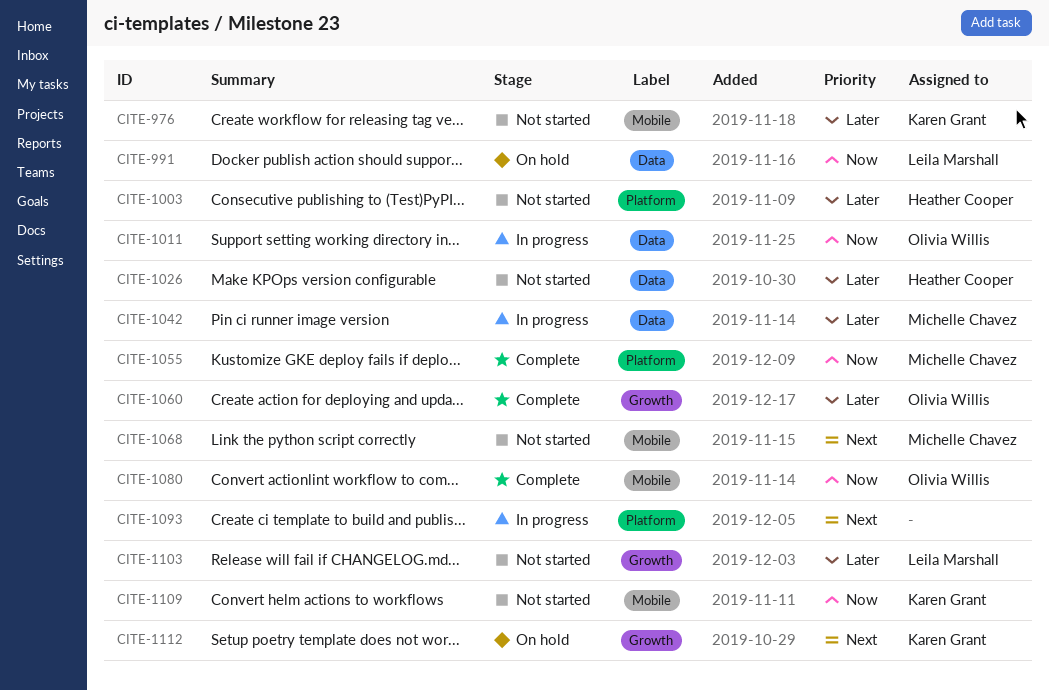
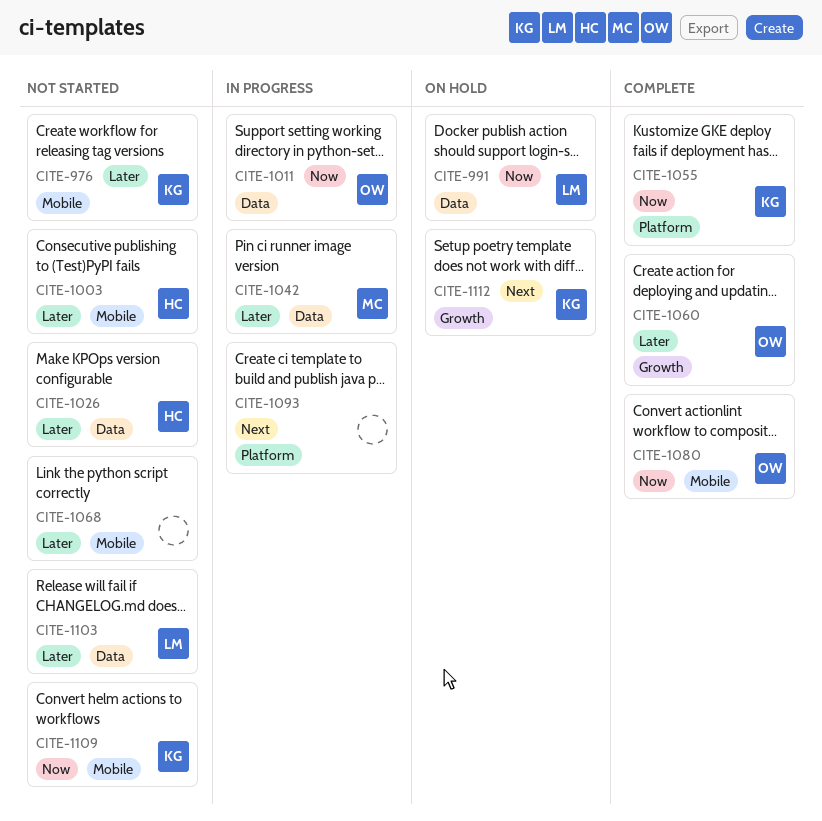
CITE-1003, label: Platform -> Mobile
CITE-1055, owner: Michelle Chavez -> Karen Grant
CITE-1068, owner: Michelle Chavez -> none
CITE-1068, priority: Next -> Later
CITE-1103, label: Growth -> Data

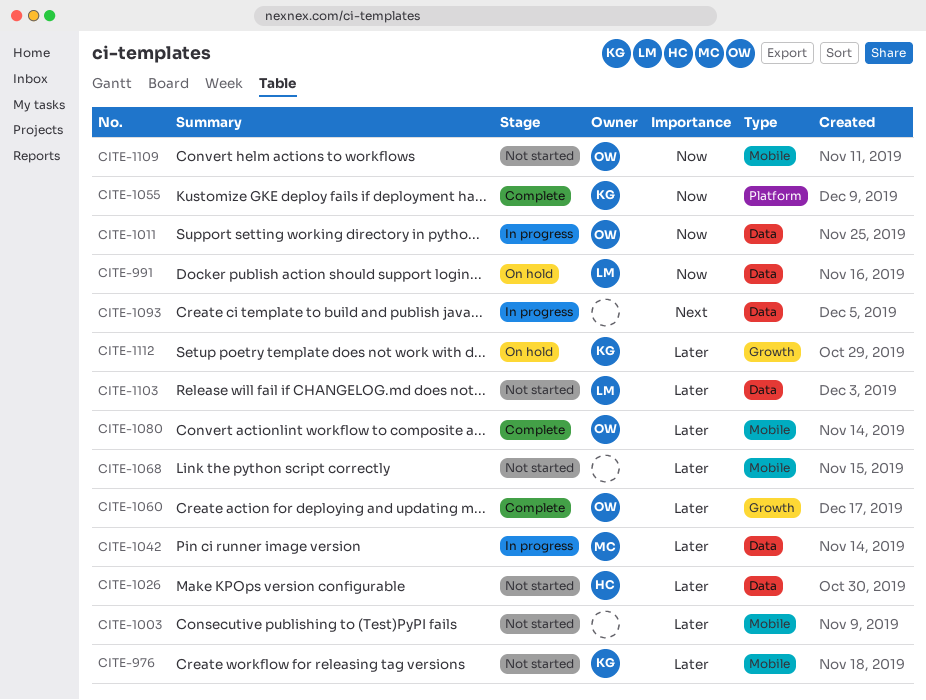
CITE-1003, owner: HC -> none
CITE-1080, priority: Now -> Later
CITE-1093, label: Platform -> Data
CITE-1109, owner: KG -> OW
CITE-1112, priority: Next -> Later

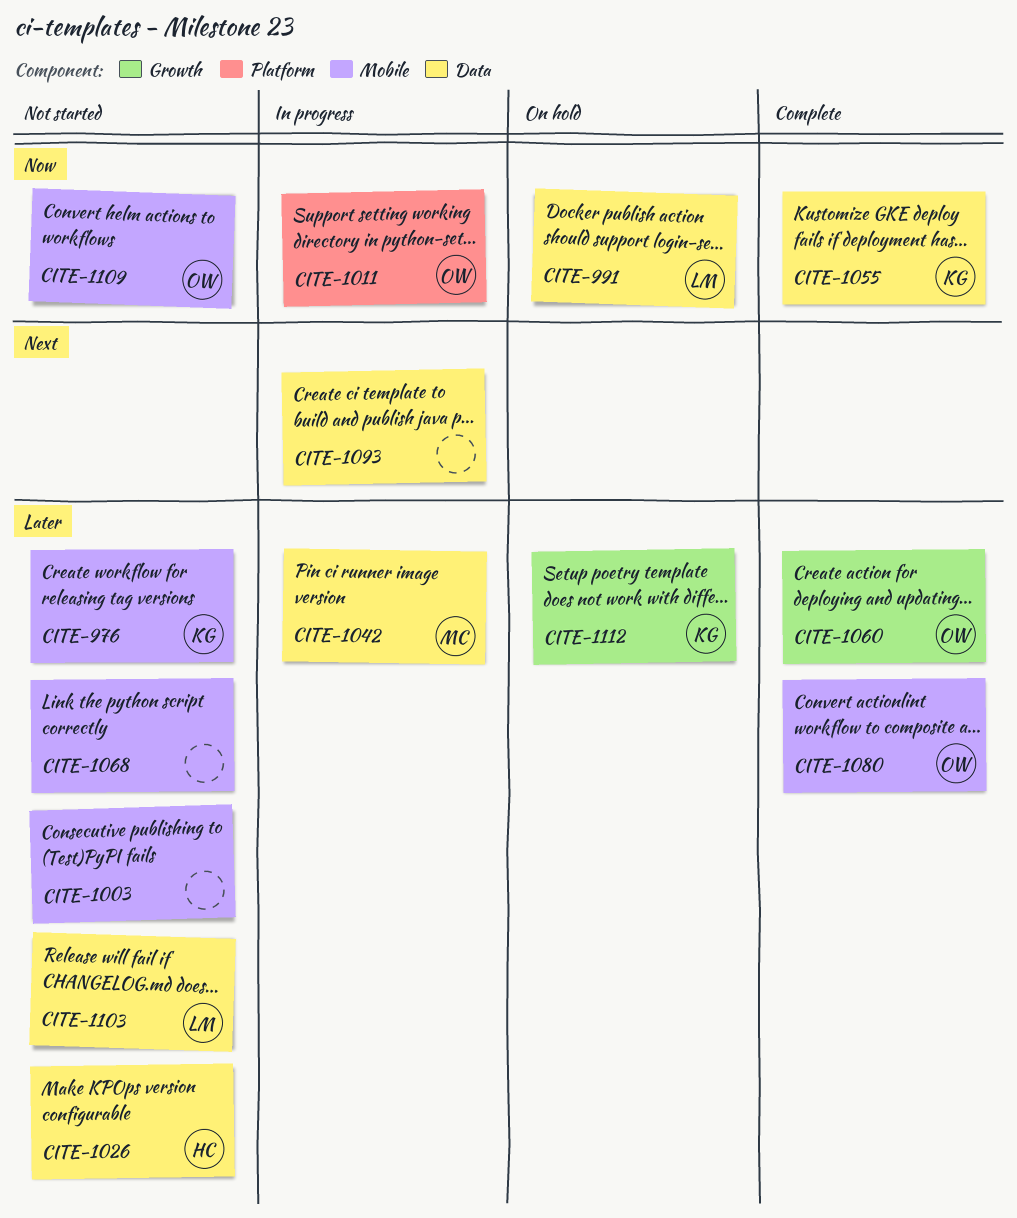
CITE-1011, label: Data -> Platform
CITE-1055, label: Platform -> Data

